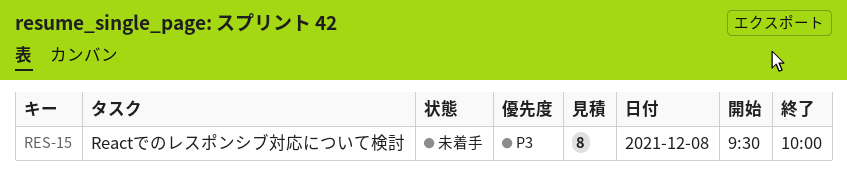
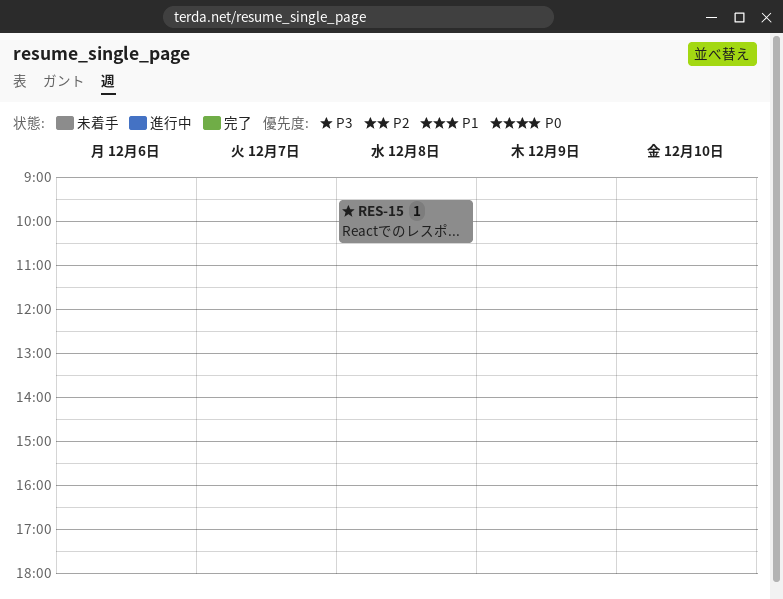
RES-15, estimate: 8 -> 1
RES-15, ends: 10:00 -> 10:30

